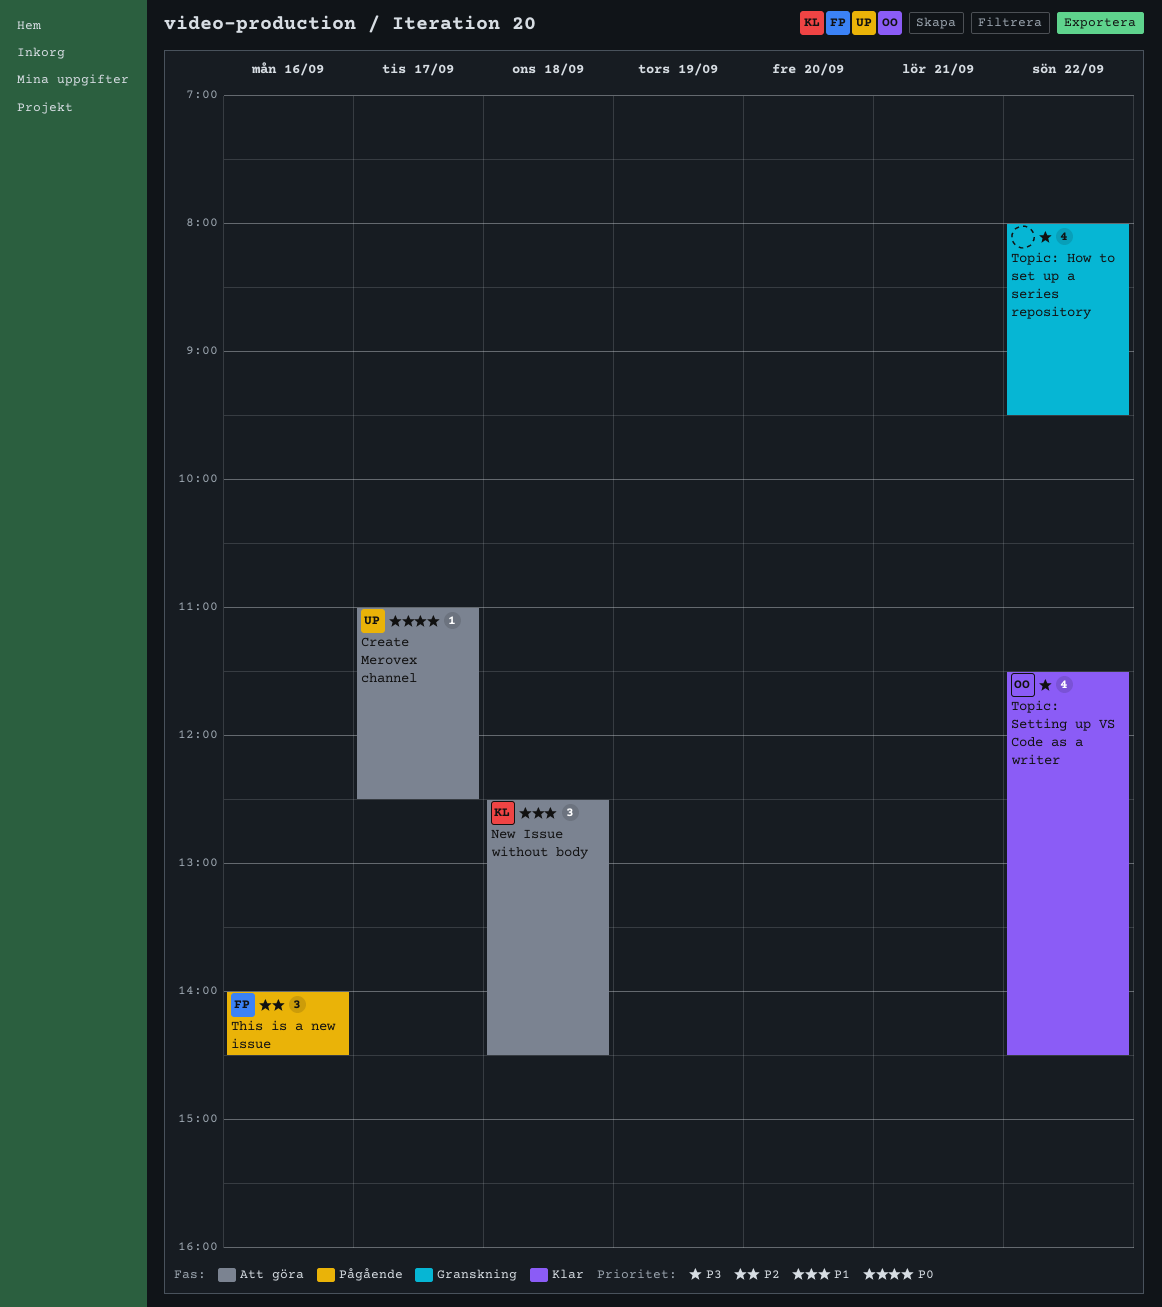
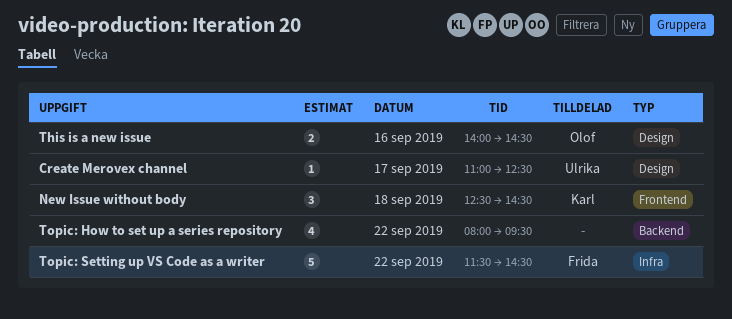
This is a new issue, owner: Frida -> Olof
This is a new issue, estimate: 3 -> 2
Topic: Setting up VS Code as a writer, owner: Olof -> Frida
Topic: Setting up VS Code as a writer, estimate: 4 -> 5

